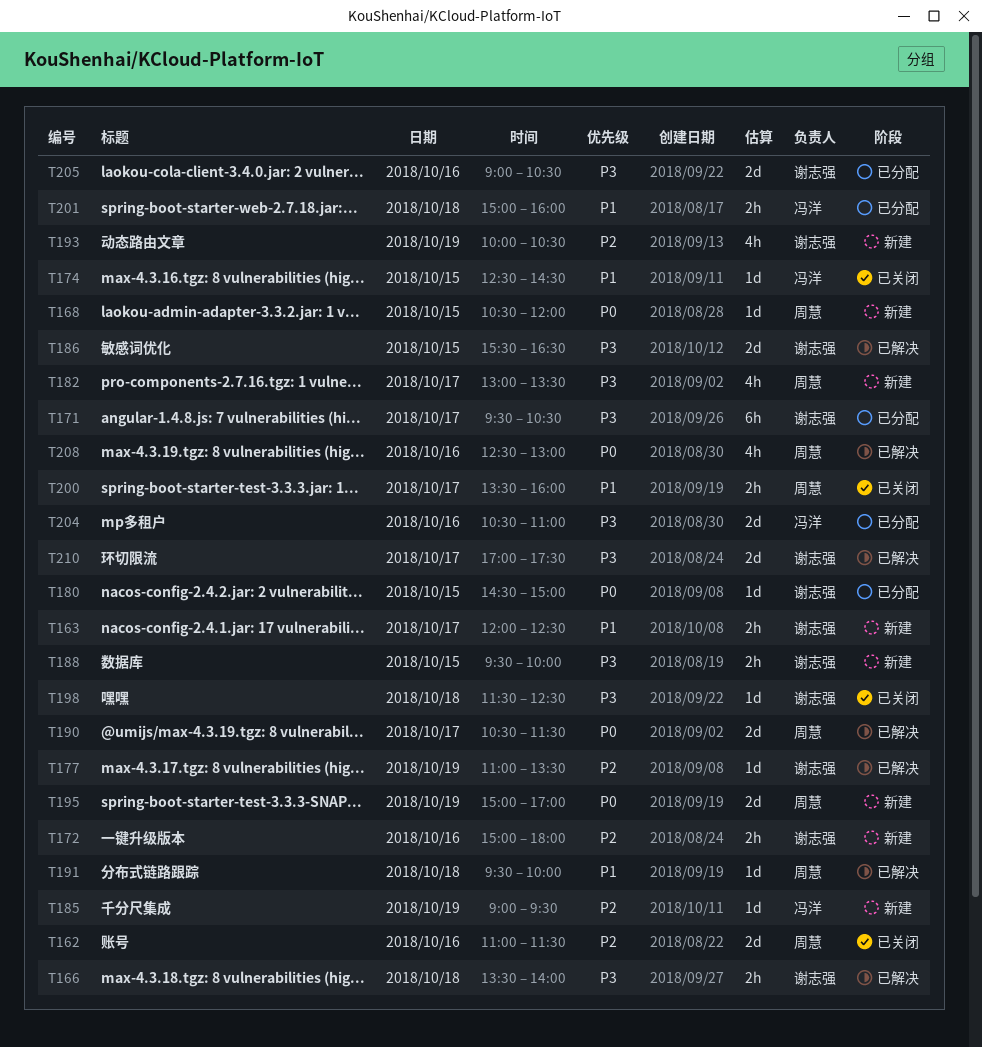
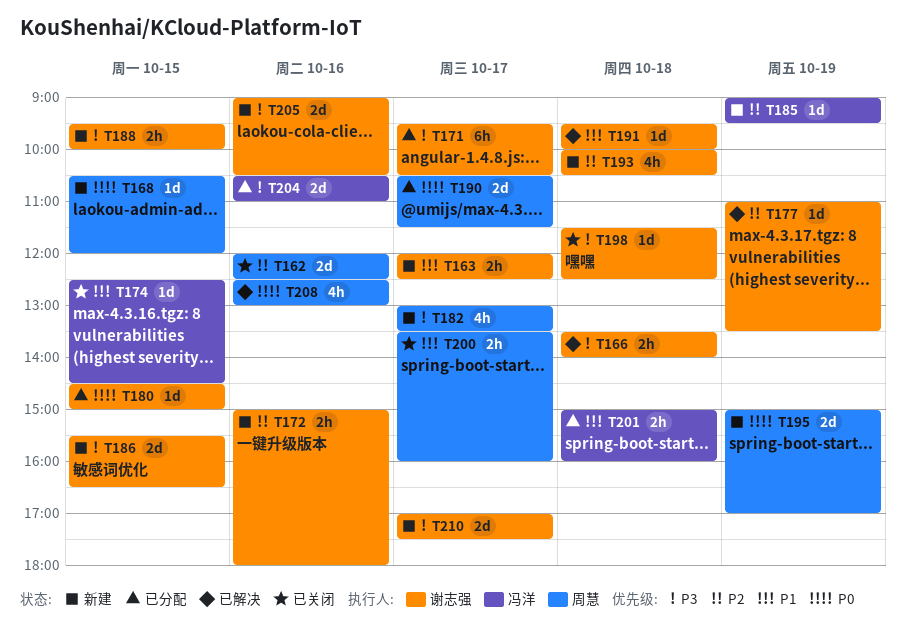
T162, begins: 11:00 -> 12:00
T162, ends: 11:30 -> 12:30
T186, status: 已解决 -> 新建
T190, status: 已解决 -> 已分配
T191, owner: 周慧 -> 谢志强
T193, day: Oct 19 -> Oct 18
T205, status: 已分配 -> 新建
T210, status: 已解决 -> 新建

